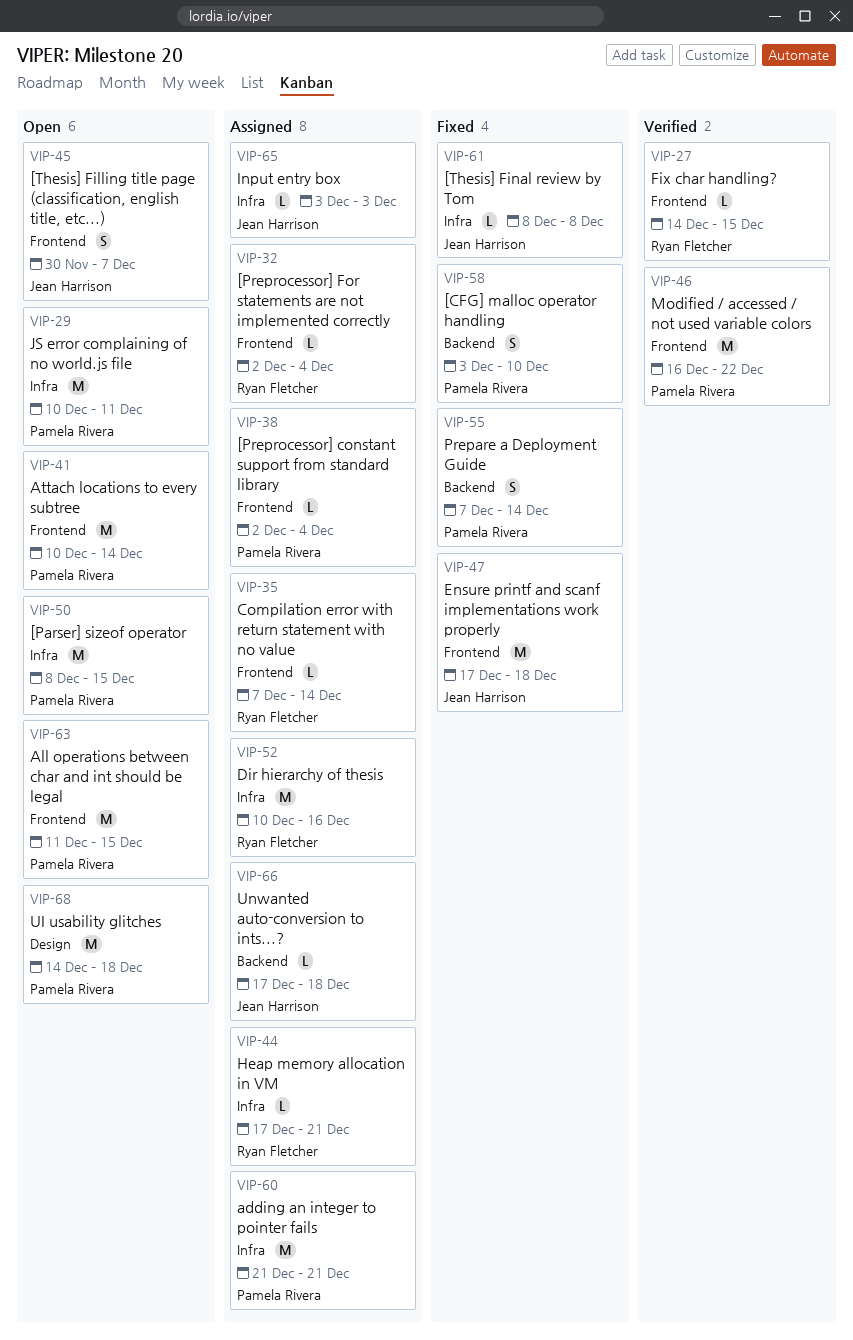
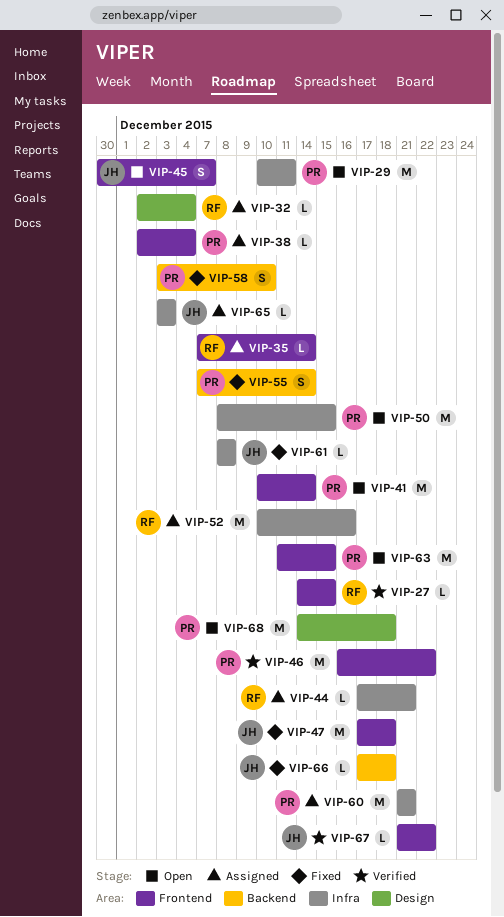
VIP-32, label: Frontend -> Design
VIP-66, status: Assigned -> Fixed
VIP-67: none -> present

